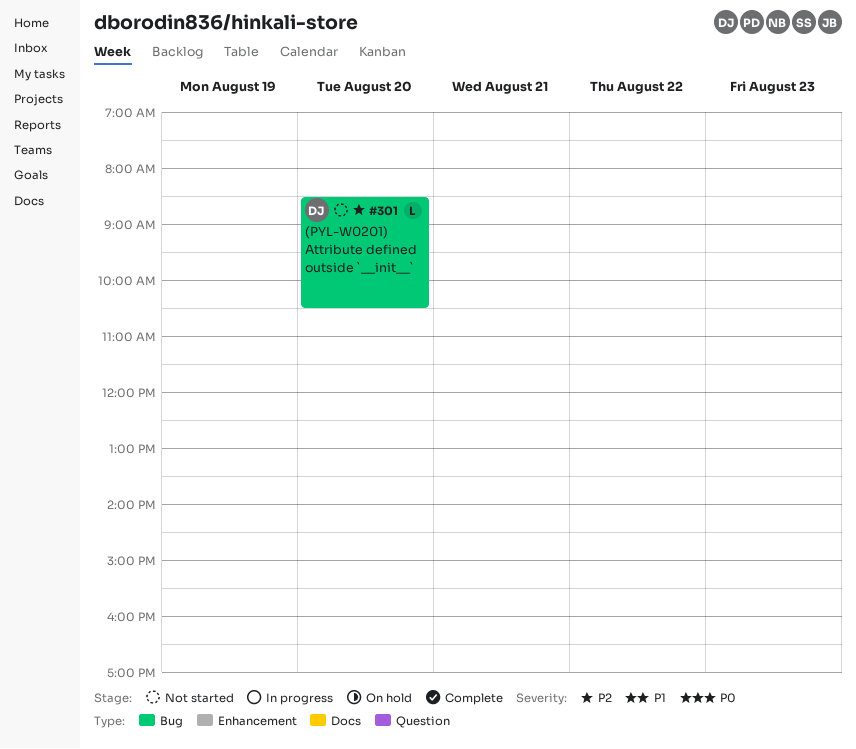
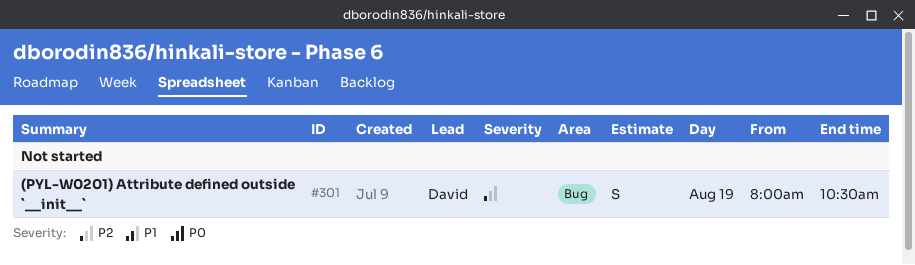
#301, estimate: L -> S
#301, day: Aug 20 -> Aug 19
#301, begins: 08:30 -> 08:00

